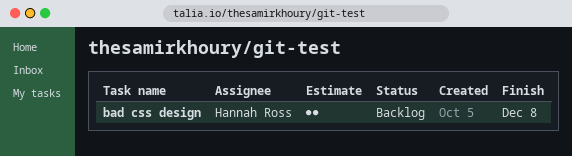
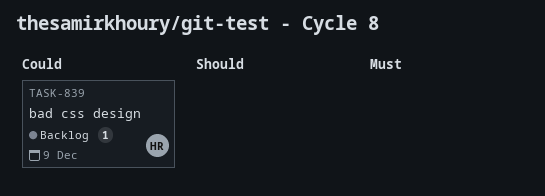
bad css design, estimate: 2 -> 1
bad css design, due: Dec 8 -> Dec 9

